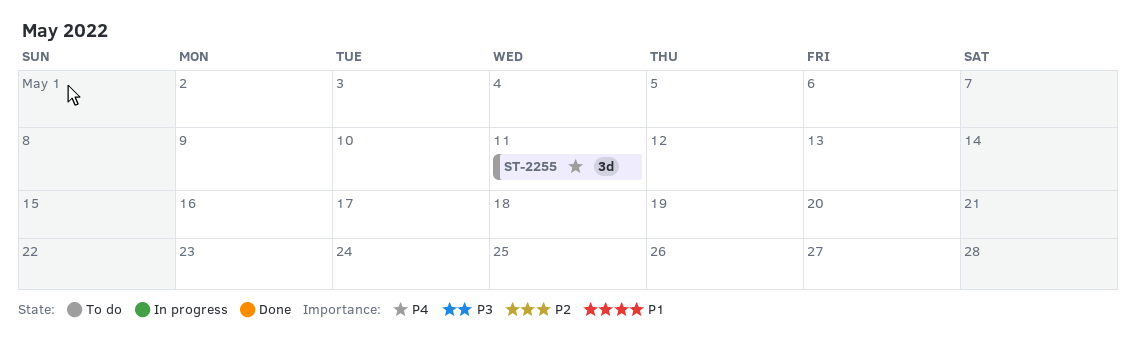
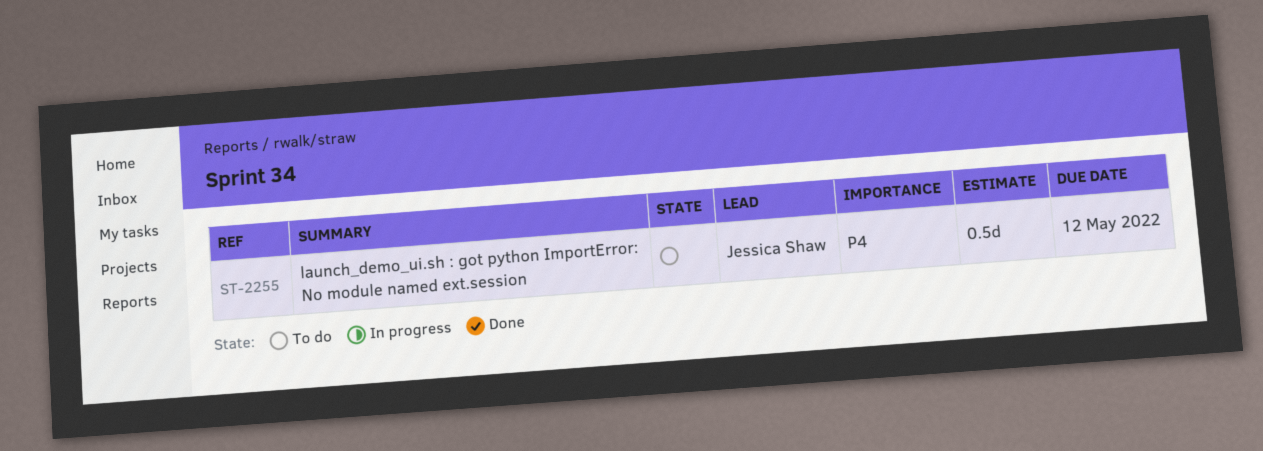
ST-2255, estimate: 3d -> 0.5d
ST-2255, due: May 11 -> May 12

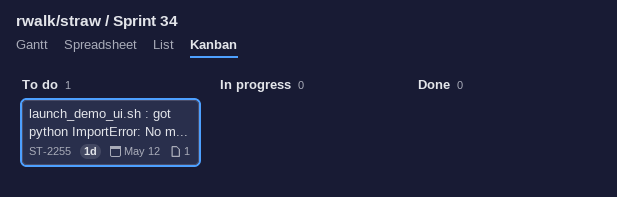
ST-2255, estimate: 0.5d -> 1d

